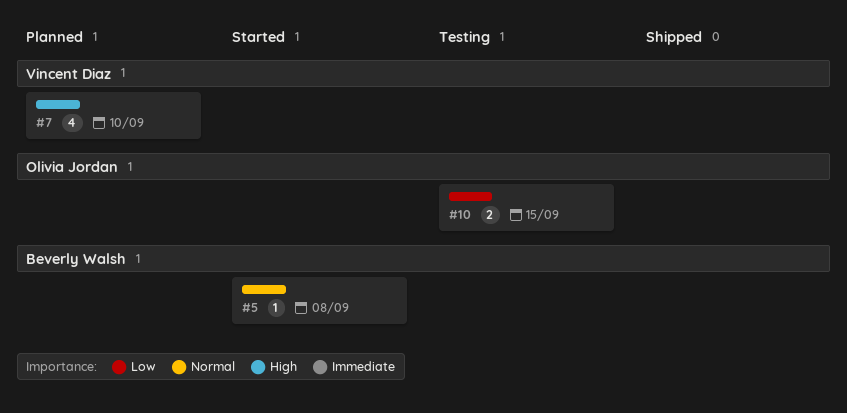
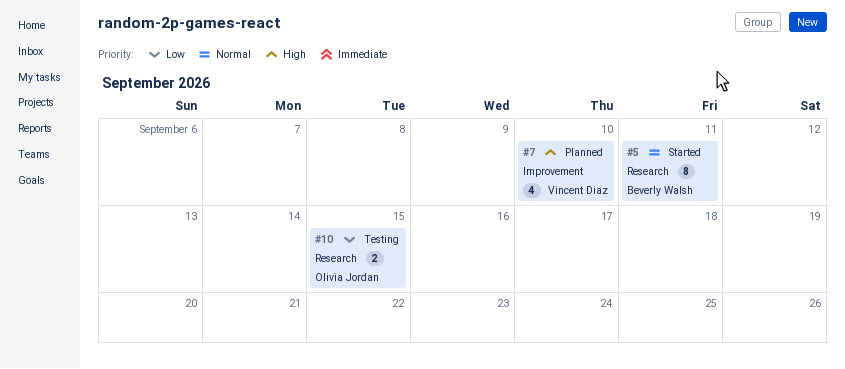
#5, estimate: 1 -> 8
#5, due: Sep 8 -> Sep 11

